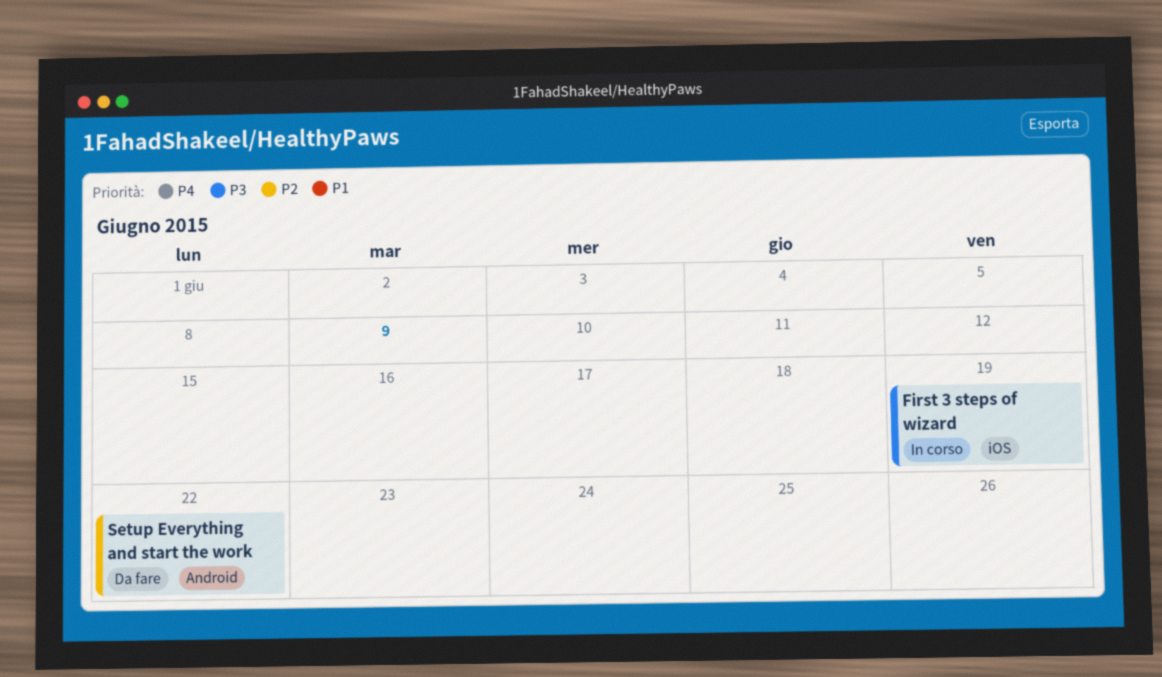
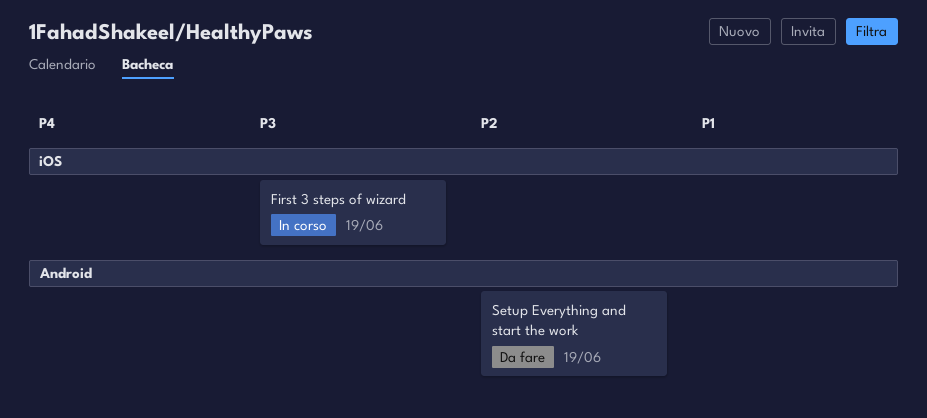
Setup Everything and start the work, due: Jun 22 -> Jun 19

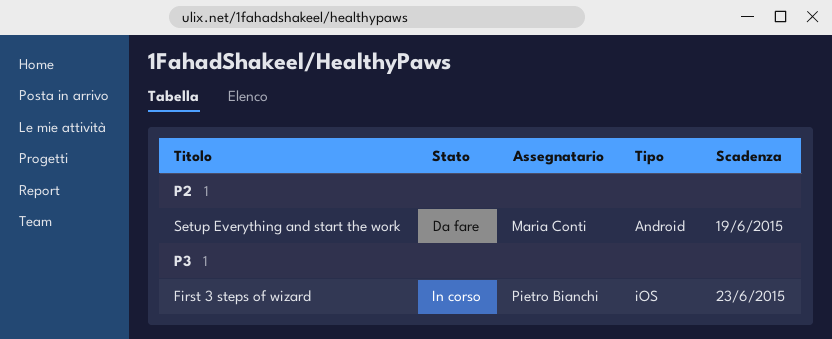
First 3 steps of wizard, due: Jun 19 -> Jun 23

